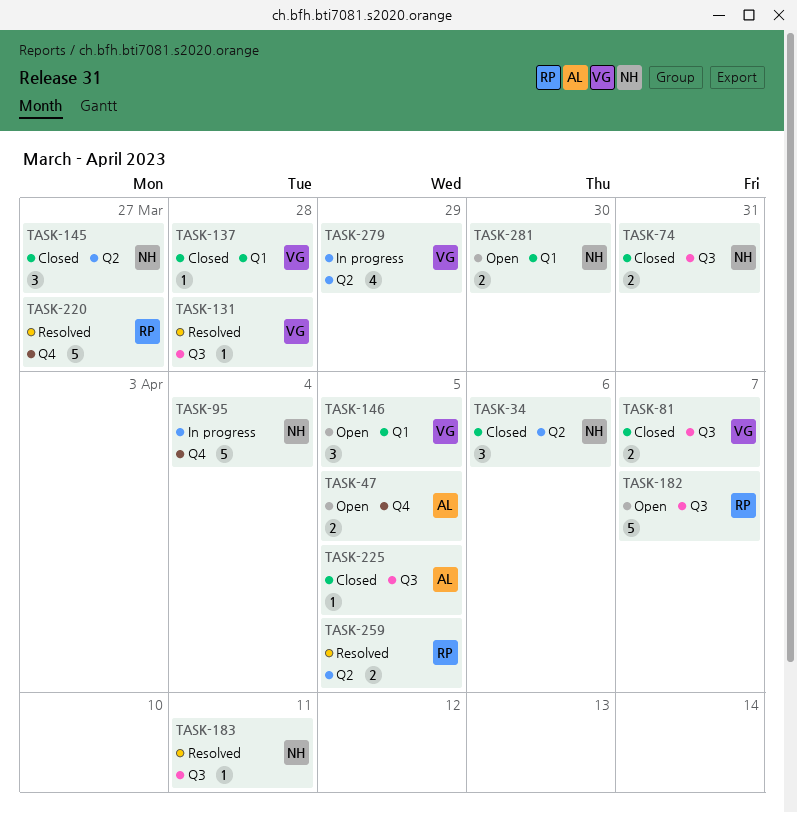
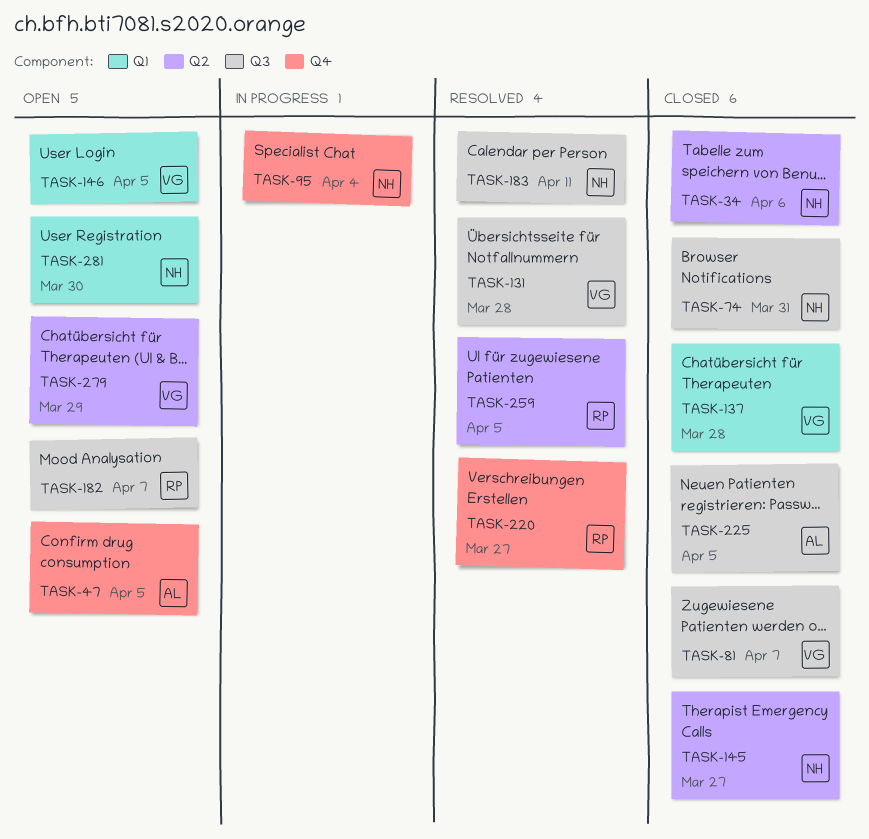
TASK-279, status: In progress -> Open

